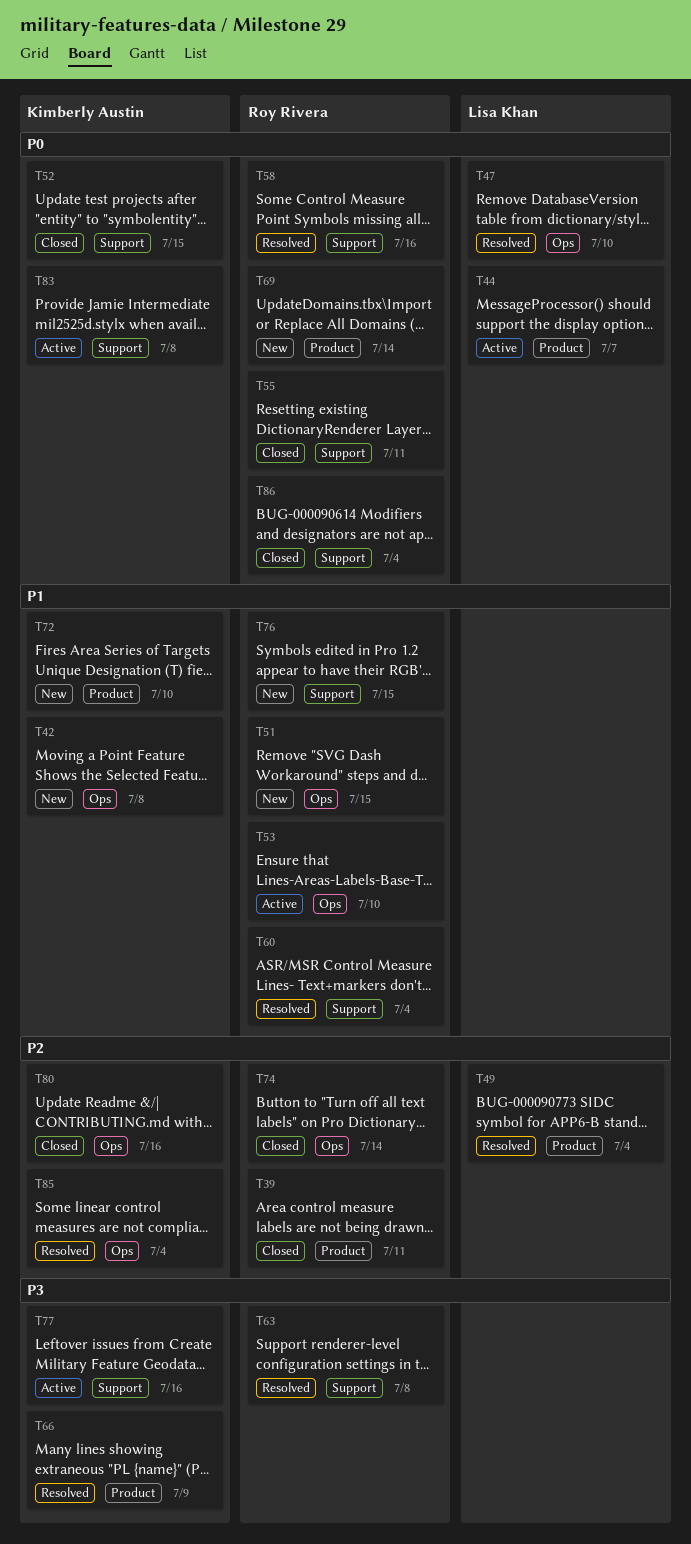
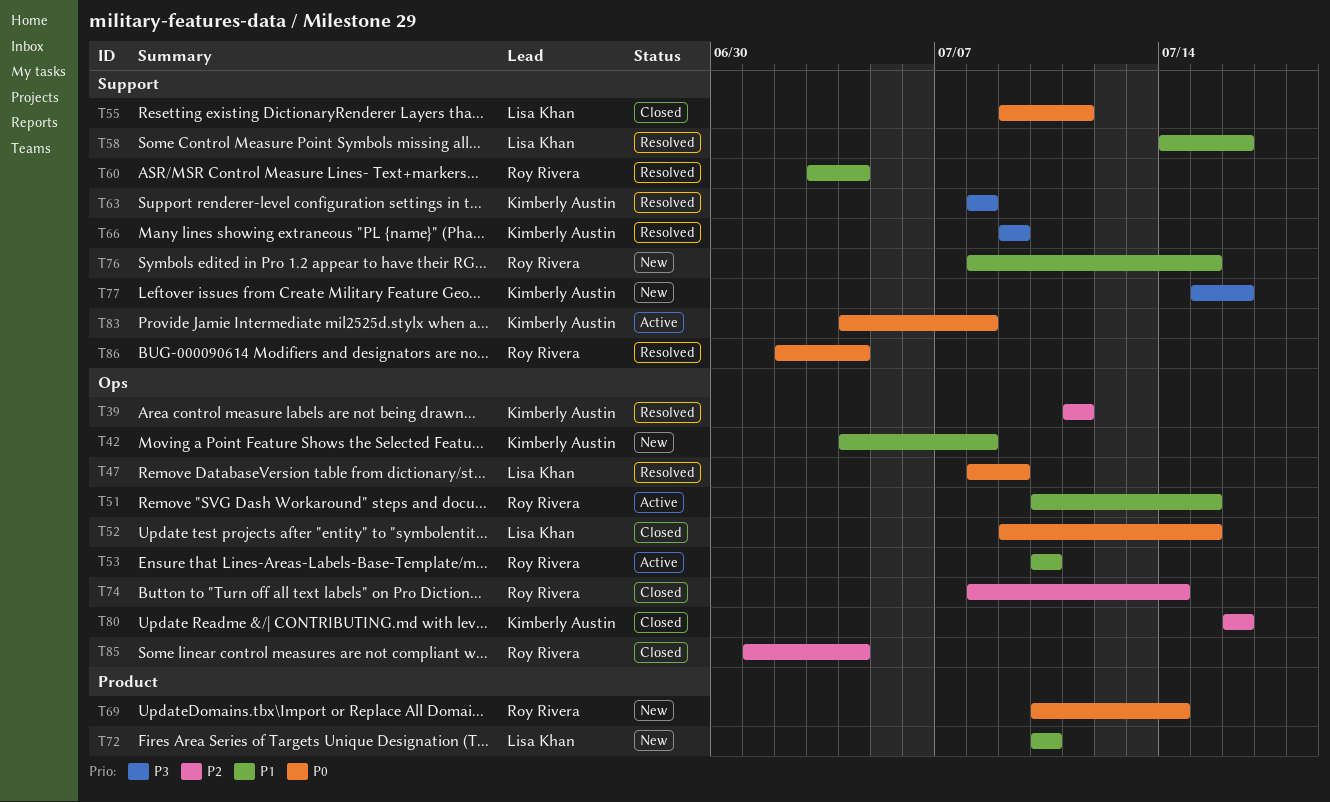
T39, status: Closed -> Resolved
T39, owner: Roy Rivera -> Kimberly Austin
T39, label: Product -> Ops
T44: present -> none
T47, due: Jul 10 -> Jul 9
T49: present -> none
T51, status: New -> Active
T52, owner: Kimberly Austin -> Lisa Khan
T52, label: Support -> Ops
T55, owner: Roy Rivera -> Lisa Khan
T58, owner: Roy Rivera -> Lisa Khan
T58, priority: P0 -> P1
T63, owner: Roy Rivera -> Kimberly Austin
T66, label: Product -> Support
T72, owner: Kimberly Austin -> Lisa Khan
T77, status: Active -> New
T85, status: Resolved -> Closed
T85, owner: Kimberly Austin -> Roy Rivera
T86, status: Closed -> Resolved

